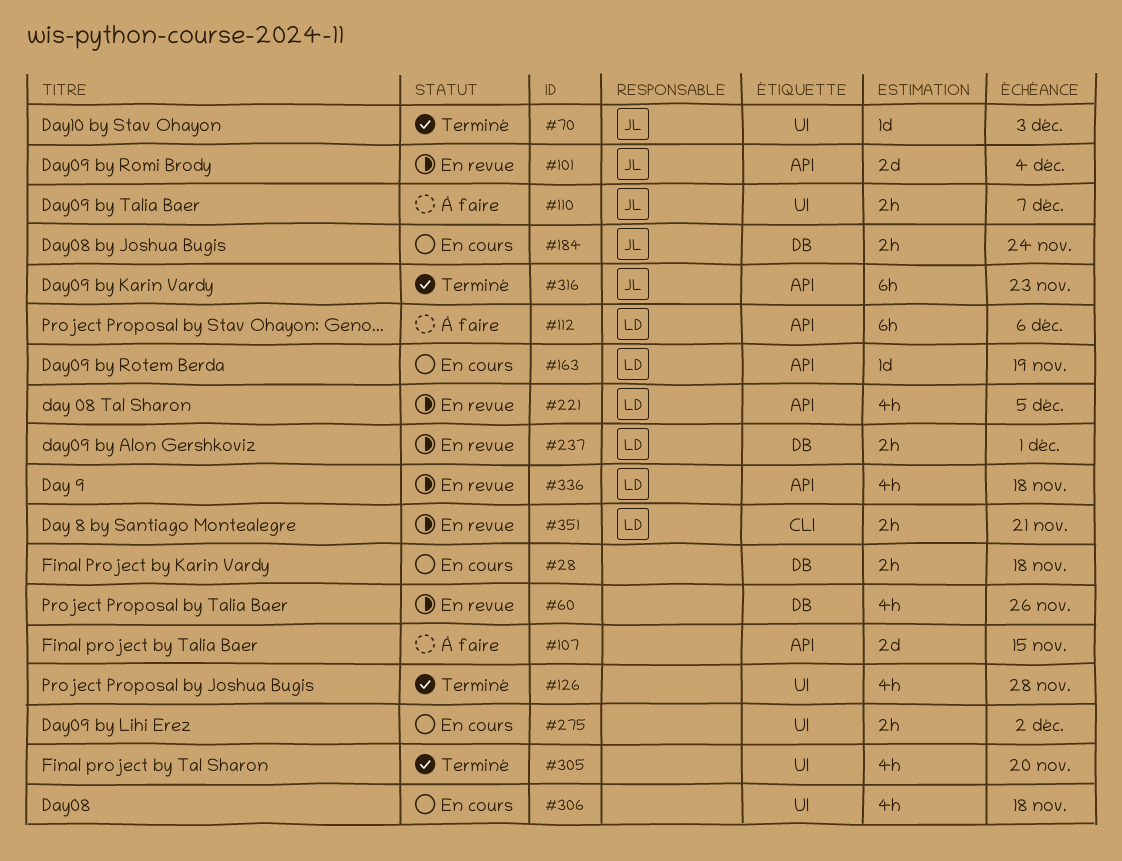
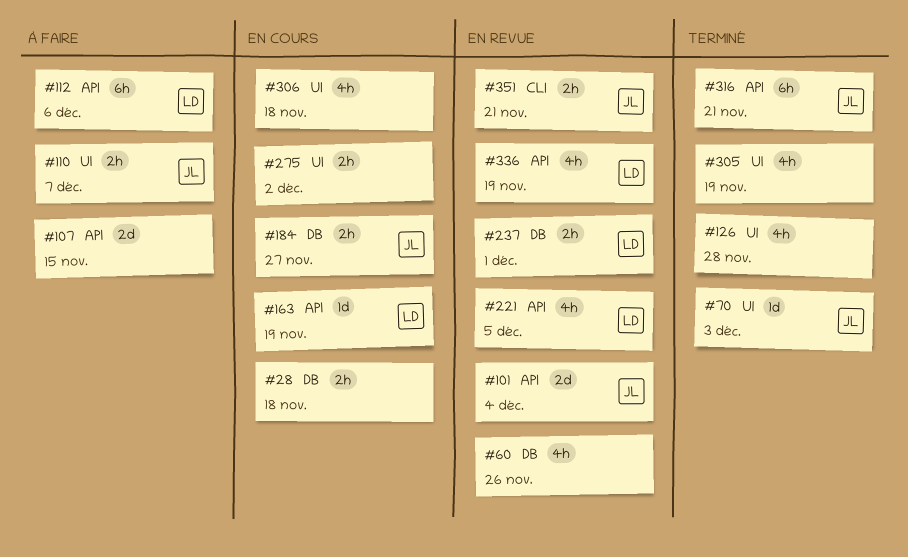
#184, due: Nov 24 -> Nov 27
#305, due: Nov 20 -> Nov 19
#316, due: Nov 23 -> Nov 21
#336, due: Nov 18 -> Nov 19
#351, owner: LD -> JL

